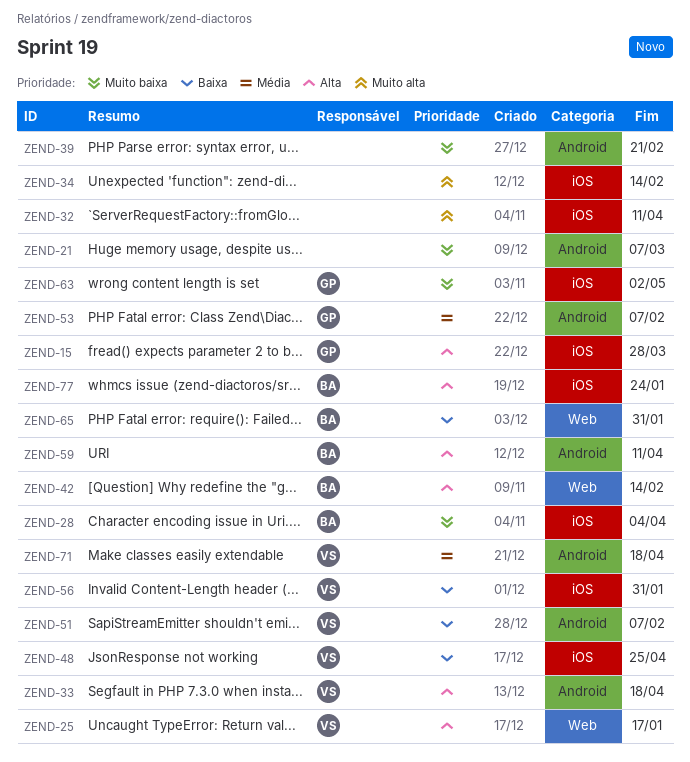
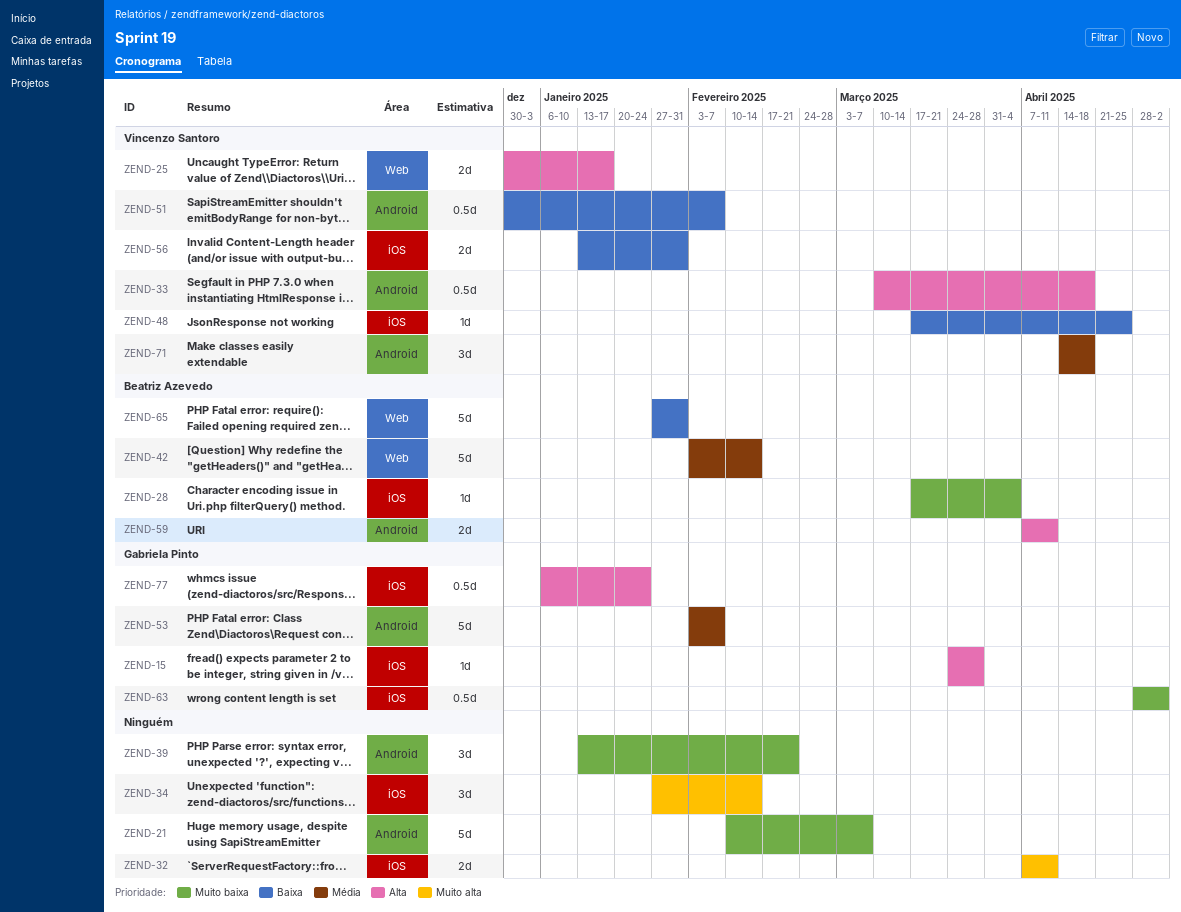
ZEND-42, priority: Alta -> Média
ZEND-77, owner: Beatriz Azevedo -> Gabriela Pinto

